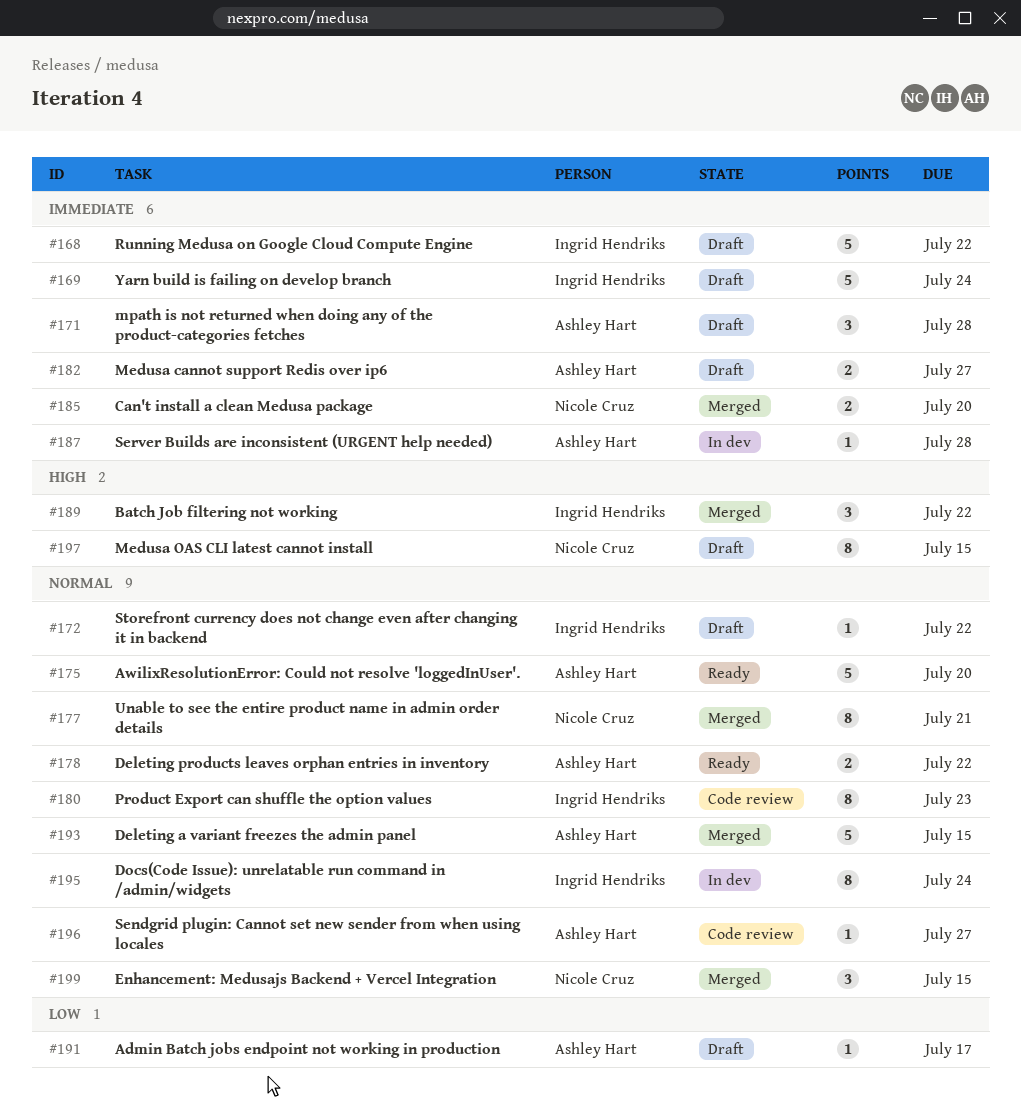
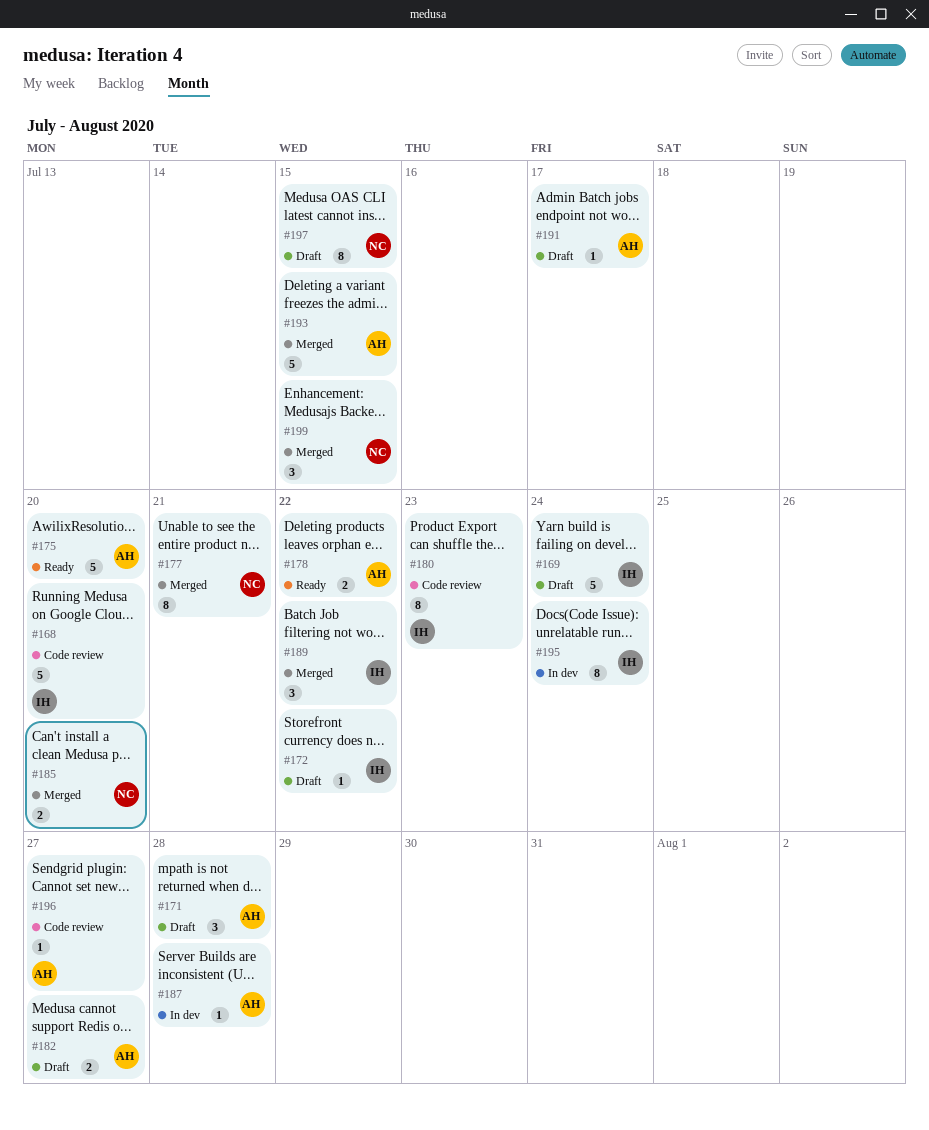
#168, status: Draft -> Code review
#168, due: Jul 22 -> Jul 20

